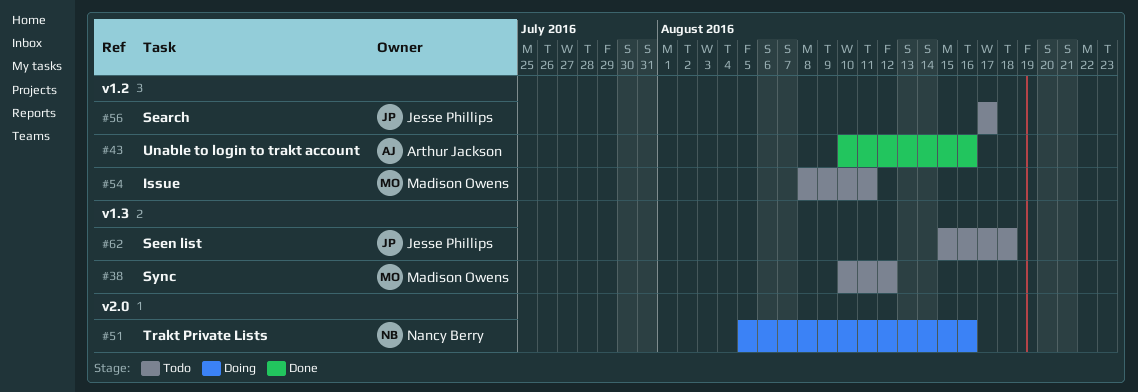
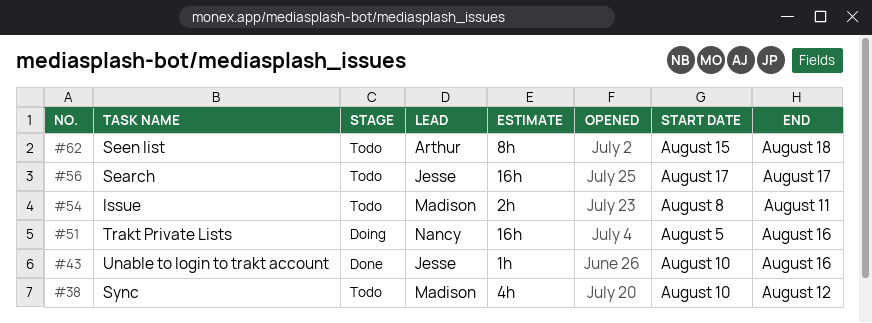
#43, owner: Arthur Jackson -> Jesse Phillips
#62, owner: Jesse Phillips -> Arthur Jackson

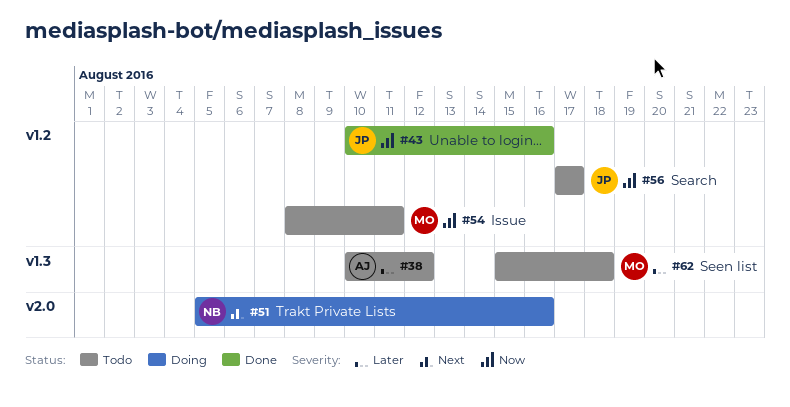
#38, owner: Madison -> Arthur
#62, owner: Arthur -> Madison

